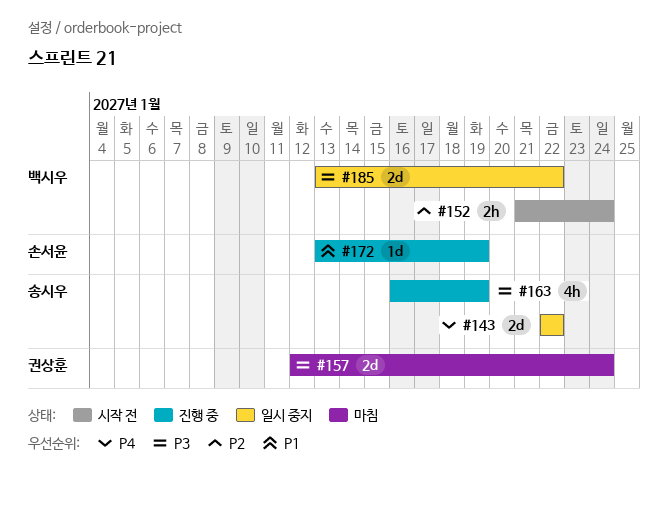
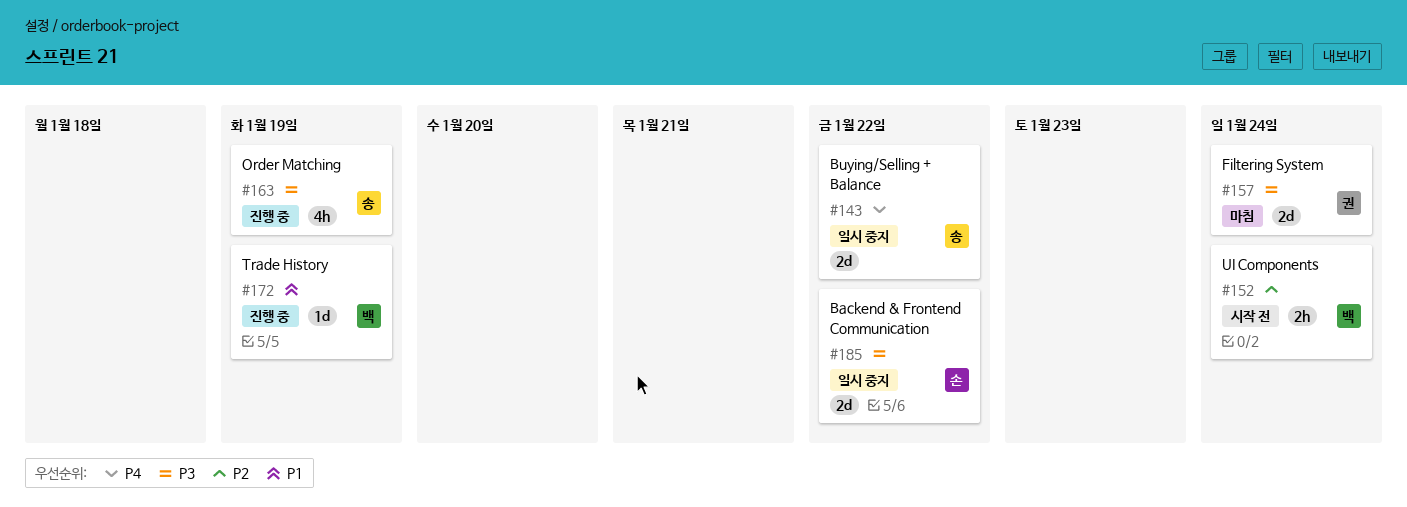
#172, owner: 손서윤 -> 백시우
#185, owner: 백시우 -> 손서윤

